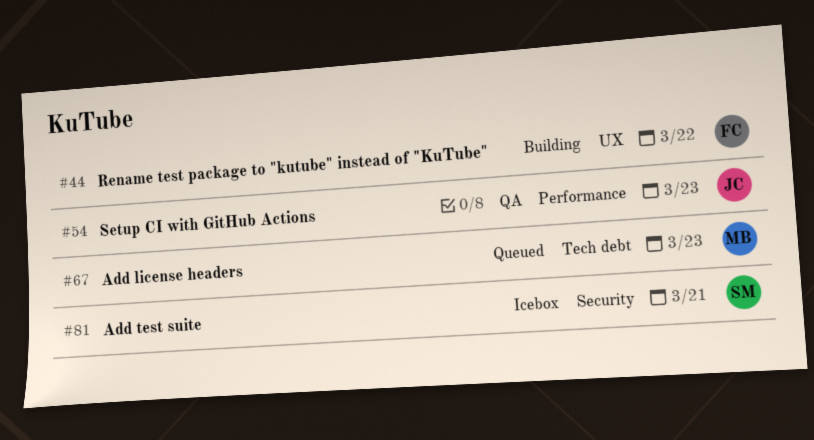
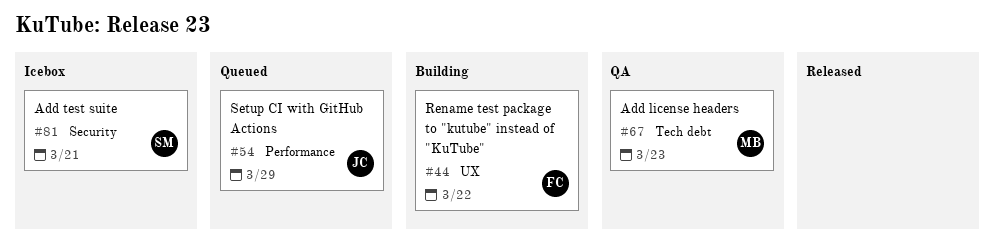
#54, status: QA -> Queued
#54, due: Mar 23 -> Mar 29
#67, status: Queued -> QA

